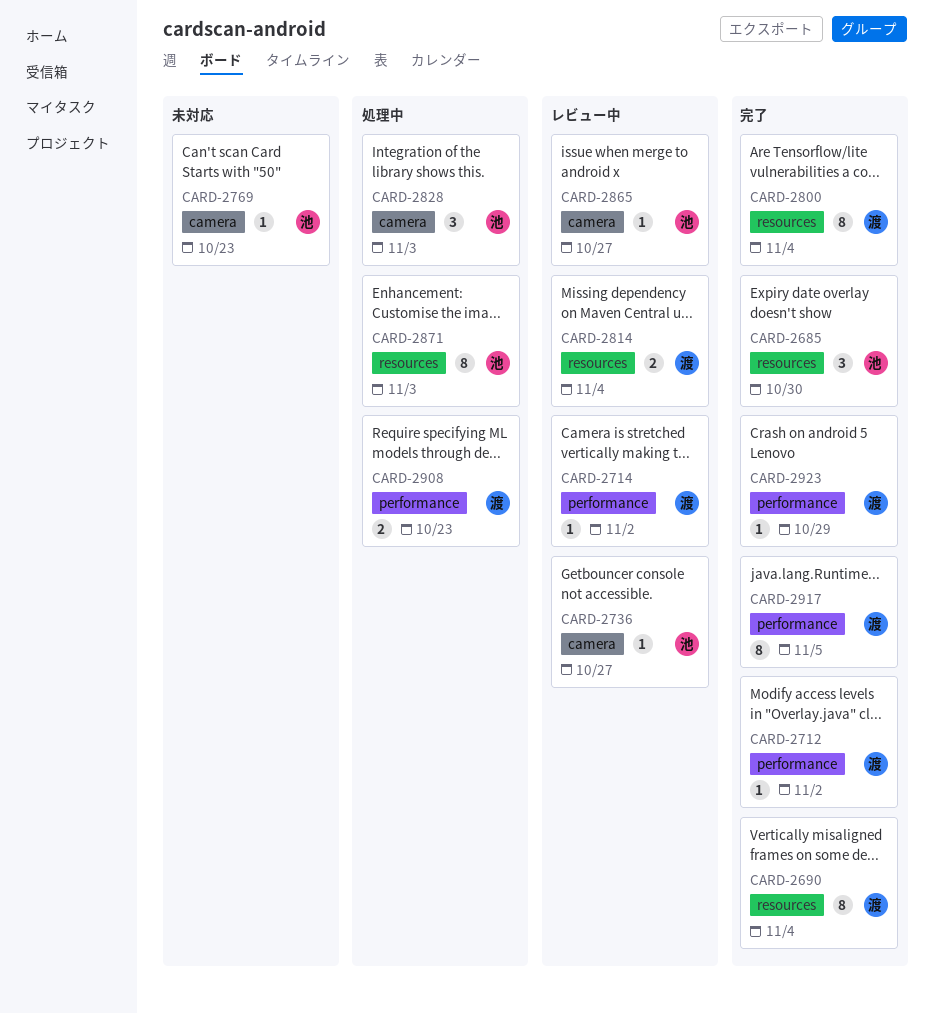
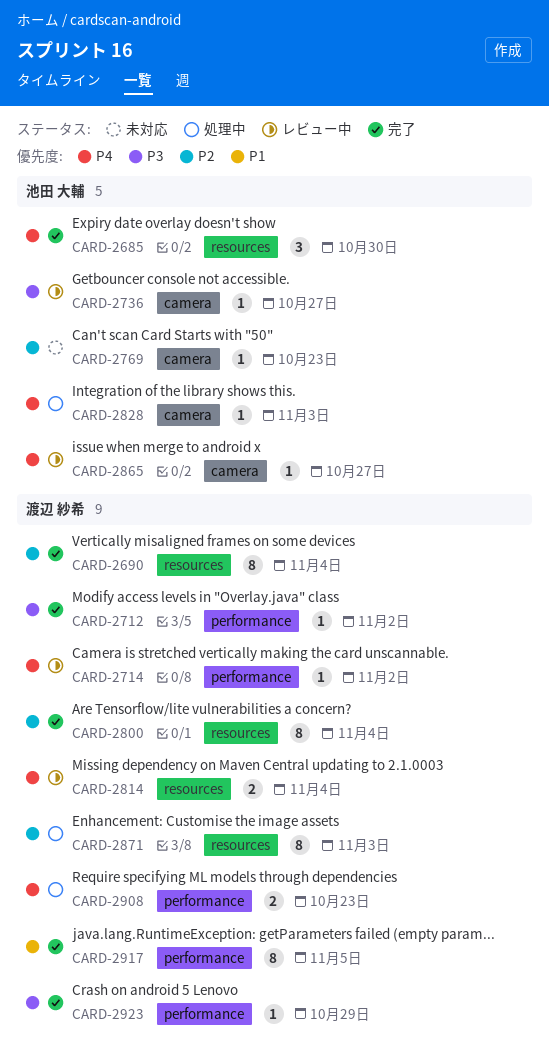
CARD-2828, estimate: 3 -> 1
CARD-2871, owner: 池田 大輔 -> 渡辺 紗希

